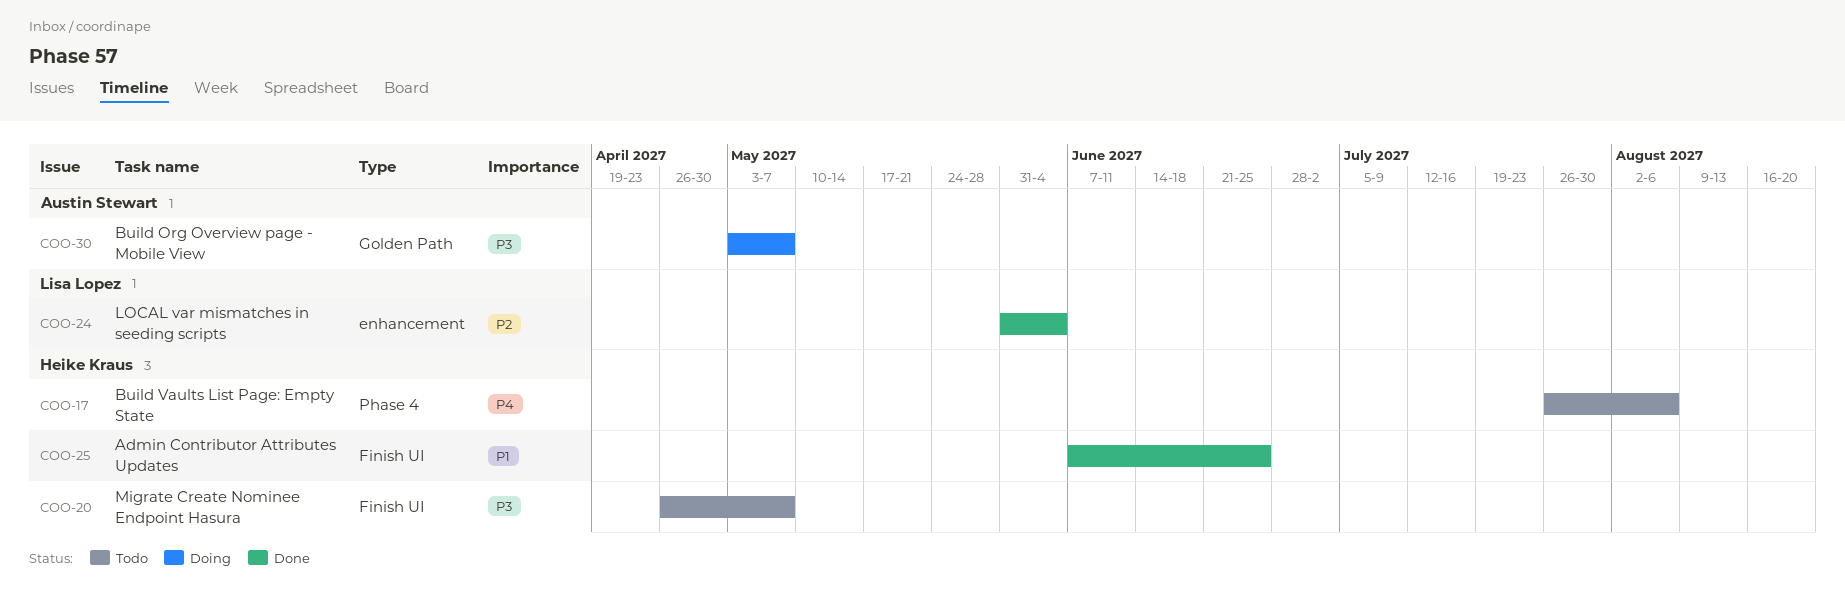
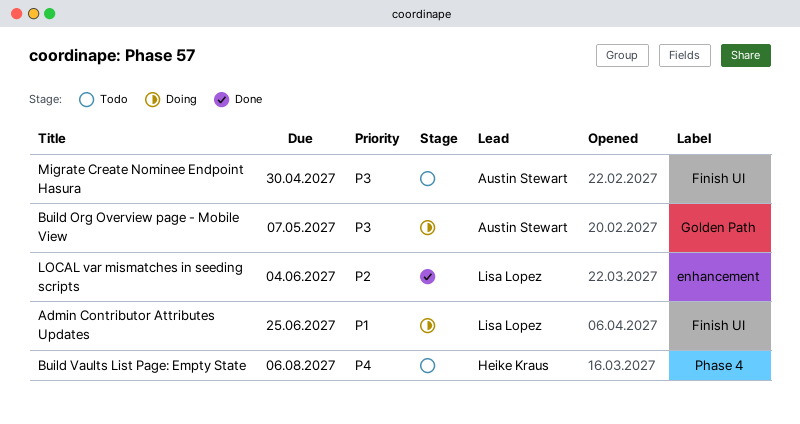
Admin Contributor Attributes Updates, status: Done -> Doing
Admin Contributor Attributes Updates, owner: Heike Kraus -> Lisa Lopez
Migrate Create Nominee Endpoint Hasura, owner: Heike Kraus -> Austin Stewart
Migrate Create Nominee Endpoint Hasura, due: May 7 -> Apr 30

